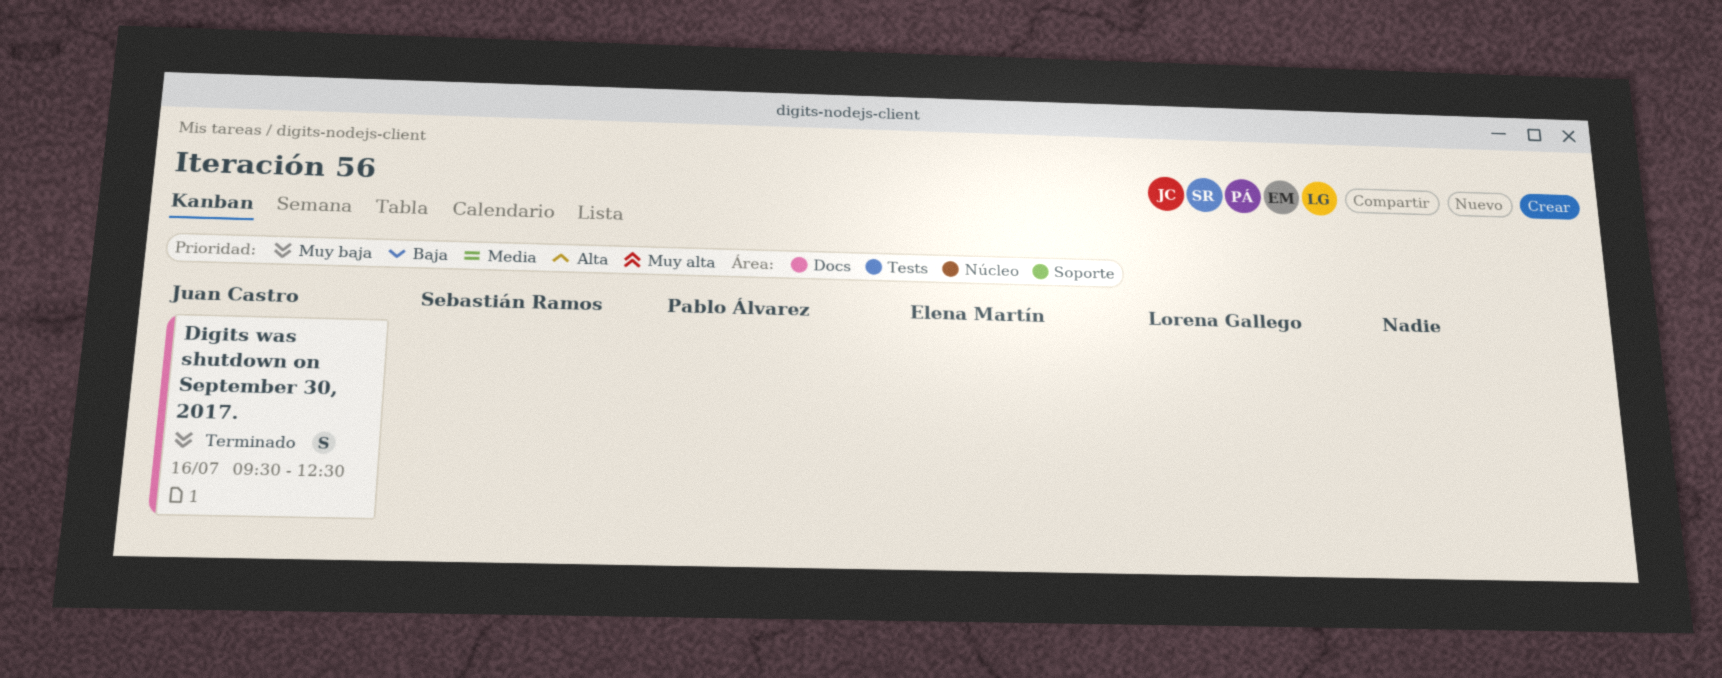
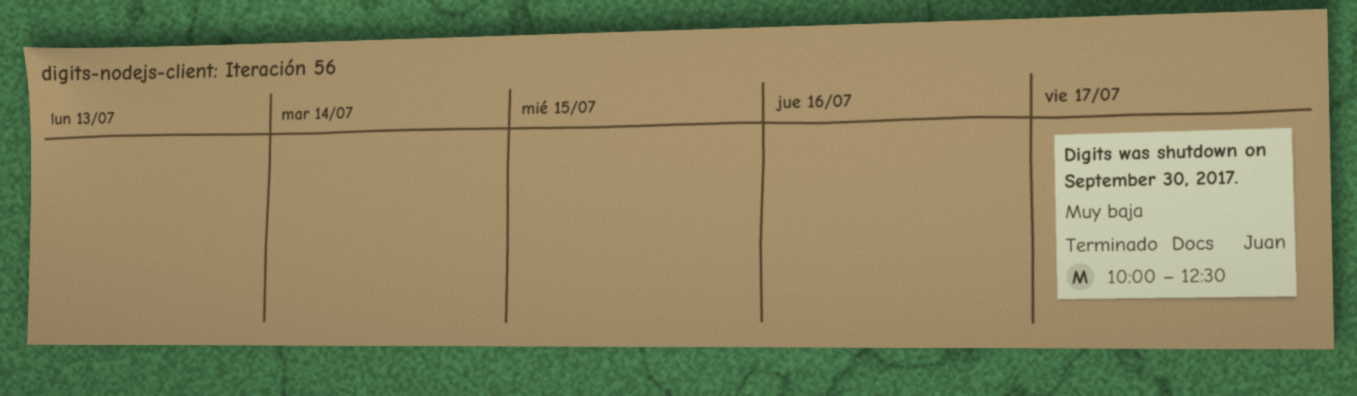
Digits was shutdown on September 30, 2017., estimate: S -> M
Digits was shutdown on September 30, 2017., day: Jul 16 -> Jul 17
Digits was shutdown on September 30, 2017., begins: 09:30 -> 10:00

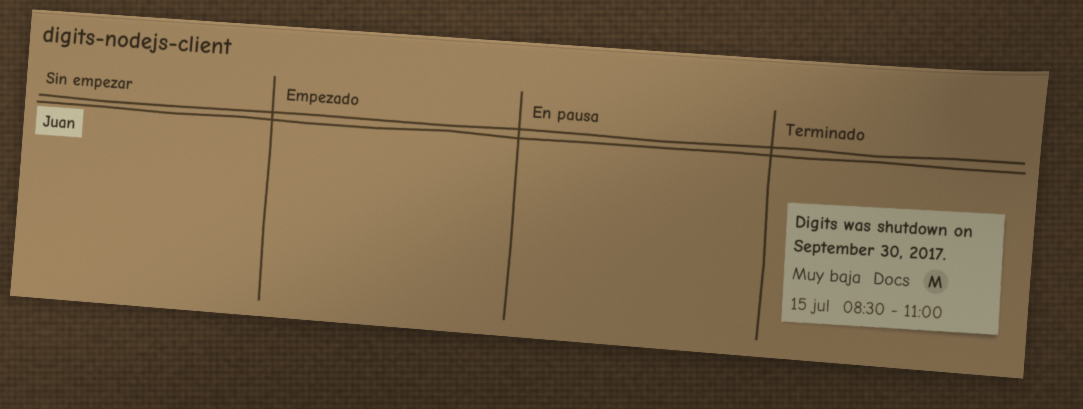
Digits was shutdown on September 30, 2017., day: Jul 17 -> Jul 15
Digits was shutdown on September 30, 2017., begins: 10:00 -> 08:30
Digits was shutdown on September 30, 2017., ends: 12:30 -> 11:00

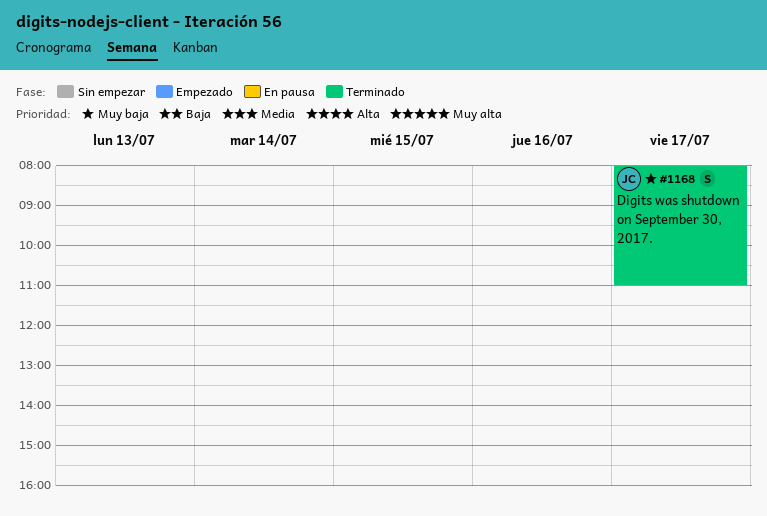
Digits was shutdown on September 30, 2017., estimate: M -> S
Digits was shutdown on September 30, 2017., day: Jul 15 -> Jul 17
Digits was shutdown on September 30, 2017., begins: 08:30 -> 08:00

